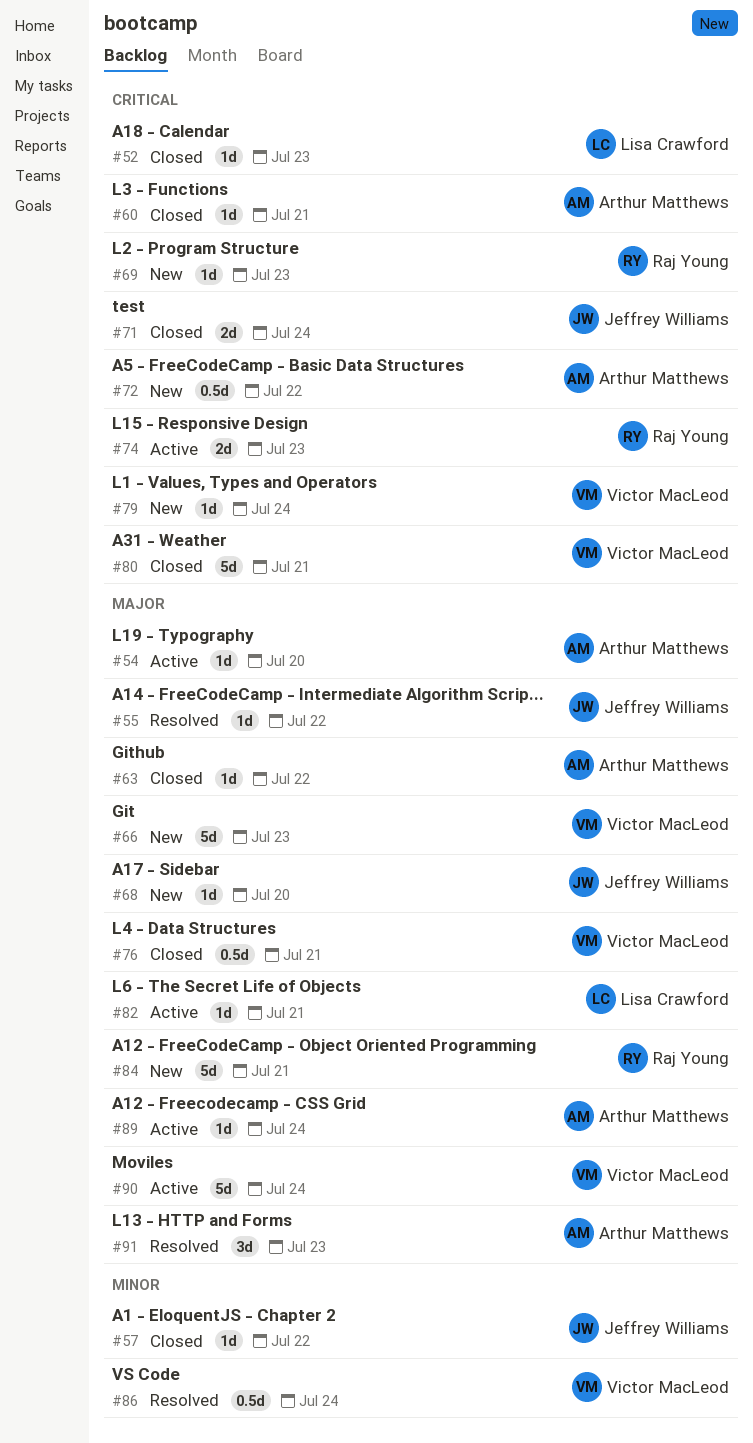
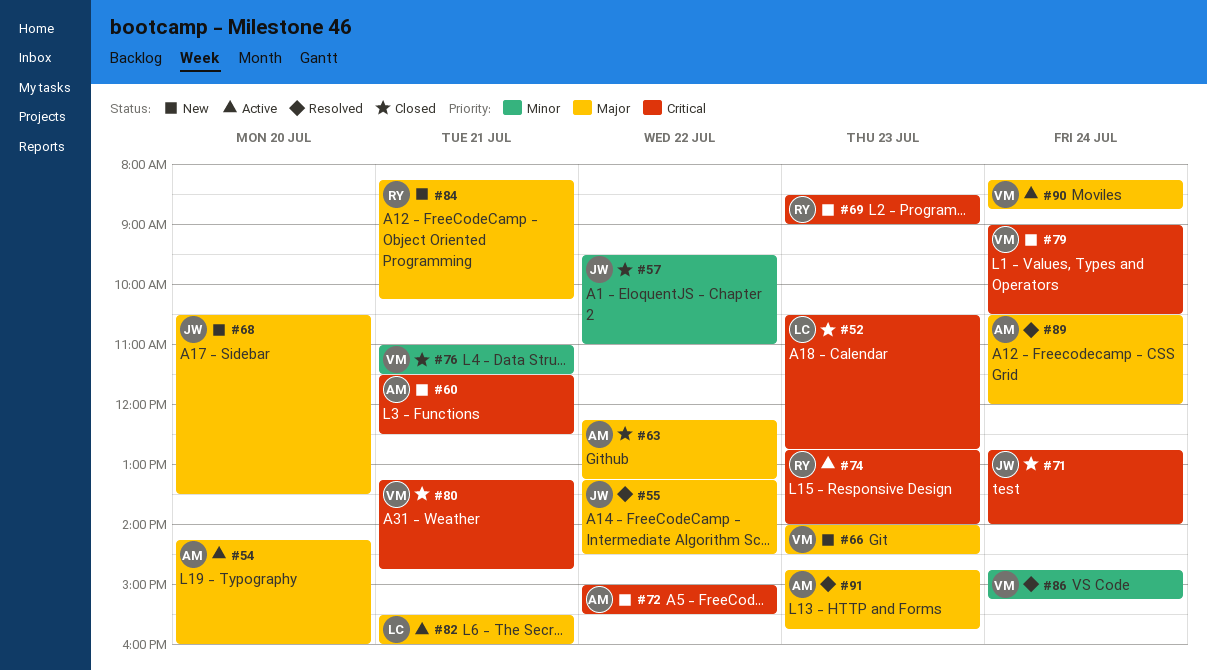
#60, status: Closed -> New
#76, priority: Major -> Minor
#89, status: Active -> Resolved

